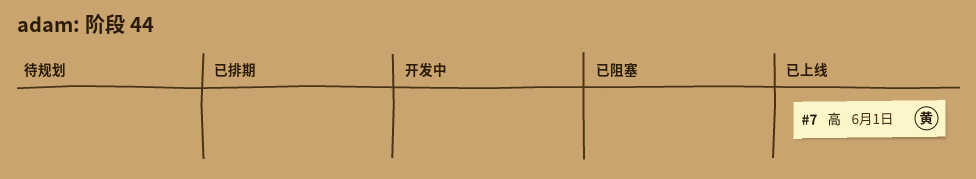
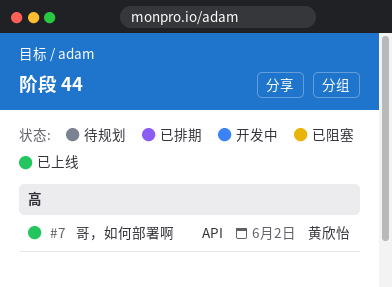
#7, due: Jun 1 -> Jun 2

